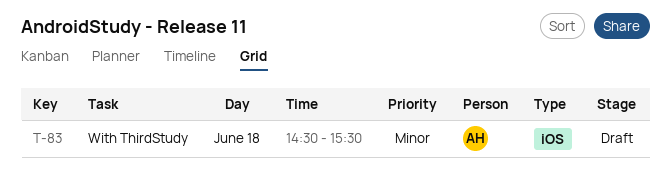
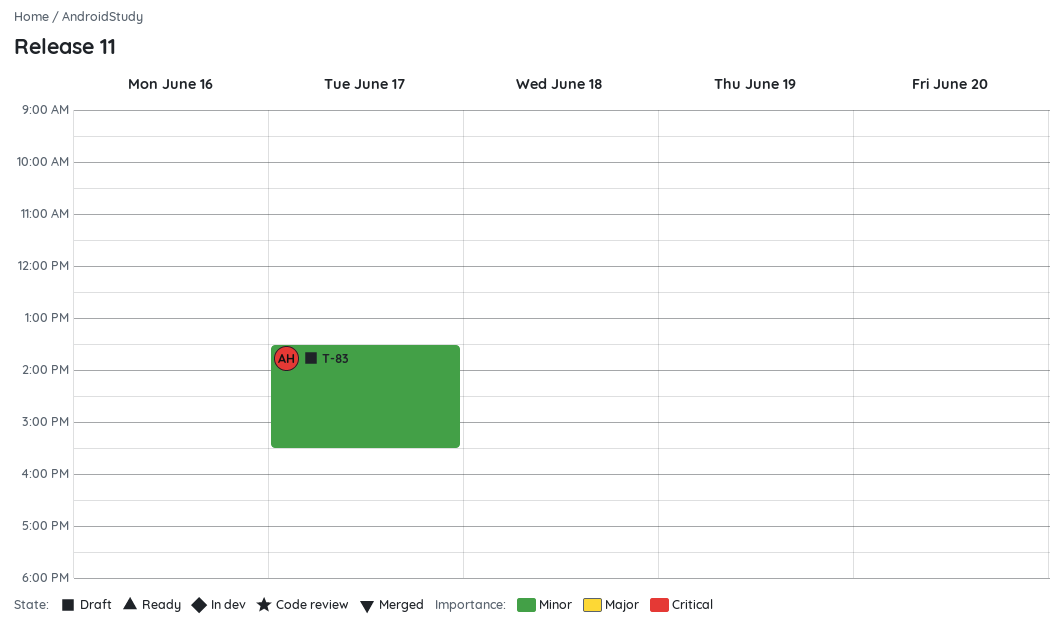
T-83, day: Jun 18 -> Jun 17
T-83, begins: 14:30 -> 13:30

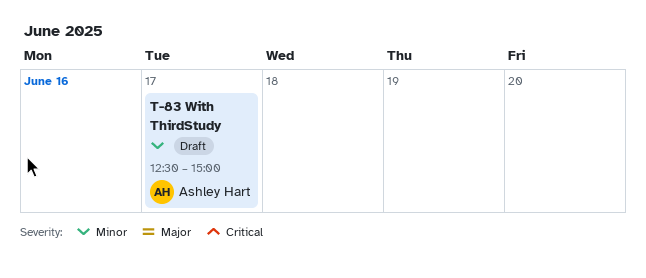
T-83, begins: 13:30 -> 12:30
T-83, ends: 15:30 -> 15:00

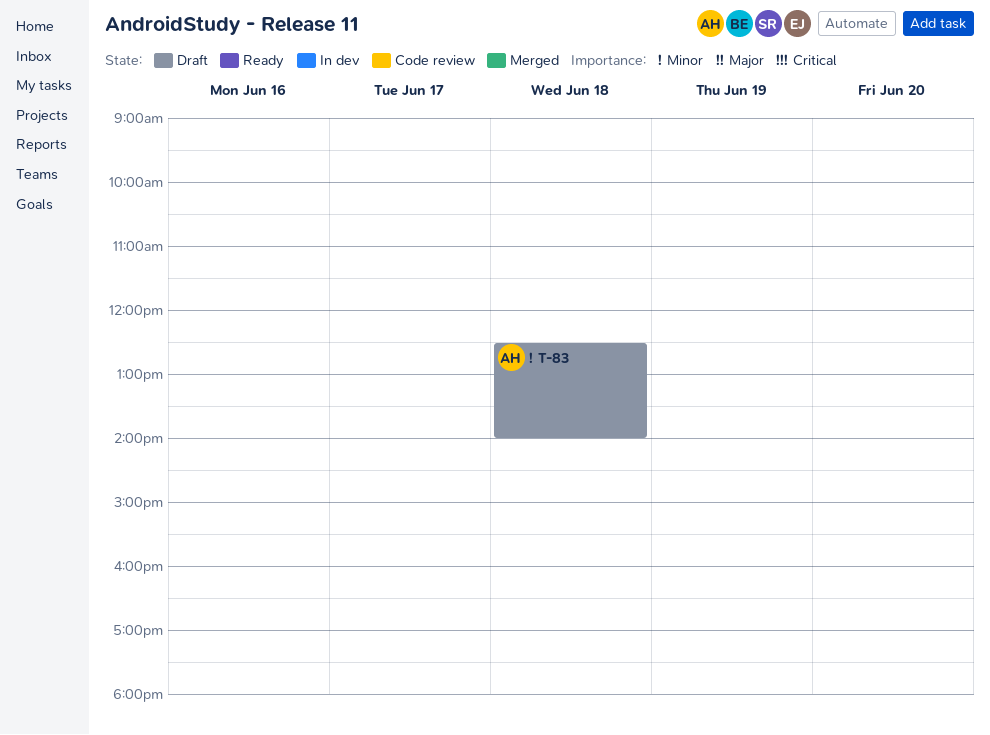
T-83, day: Jun 17 -> Jun 18
T-83, ends: 15:00 -> 14:00

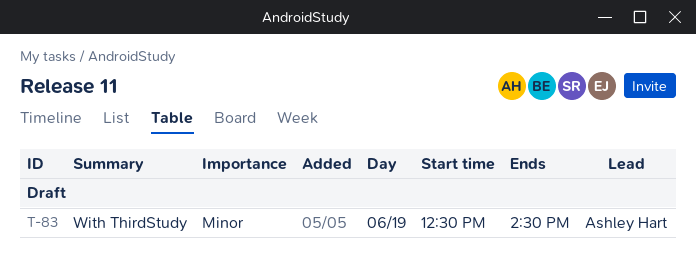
T-83, day: Jun 18 -> Jun 19
T-83, ends: 14:00 -> 14:30

